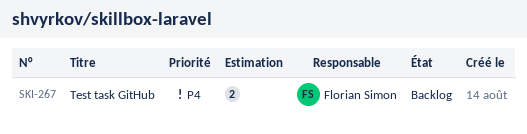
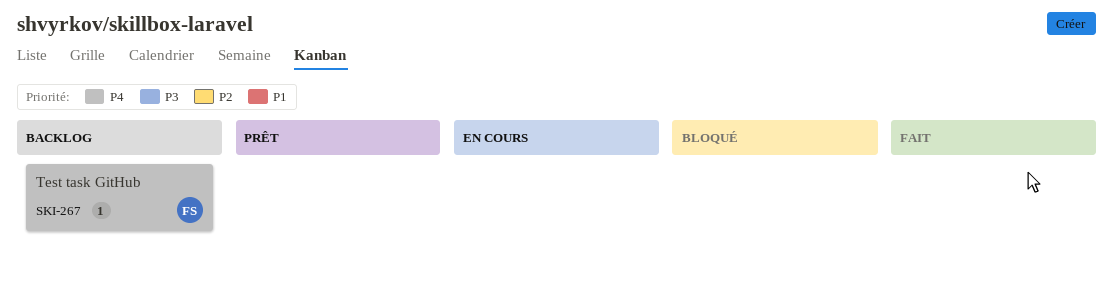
SKI-267, estimate: 2 -> 1

